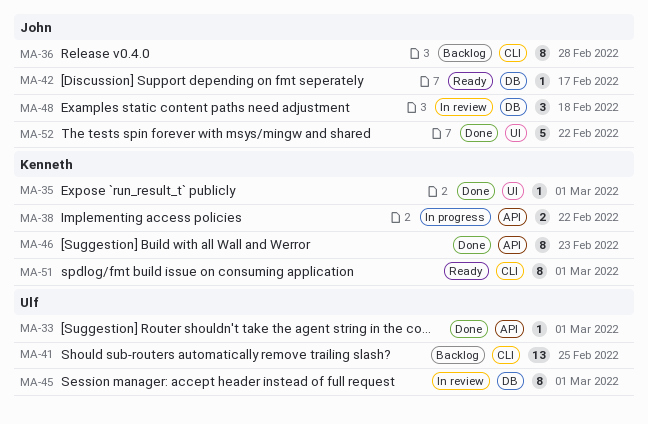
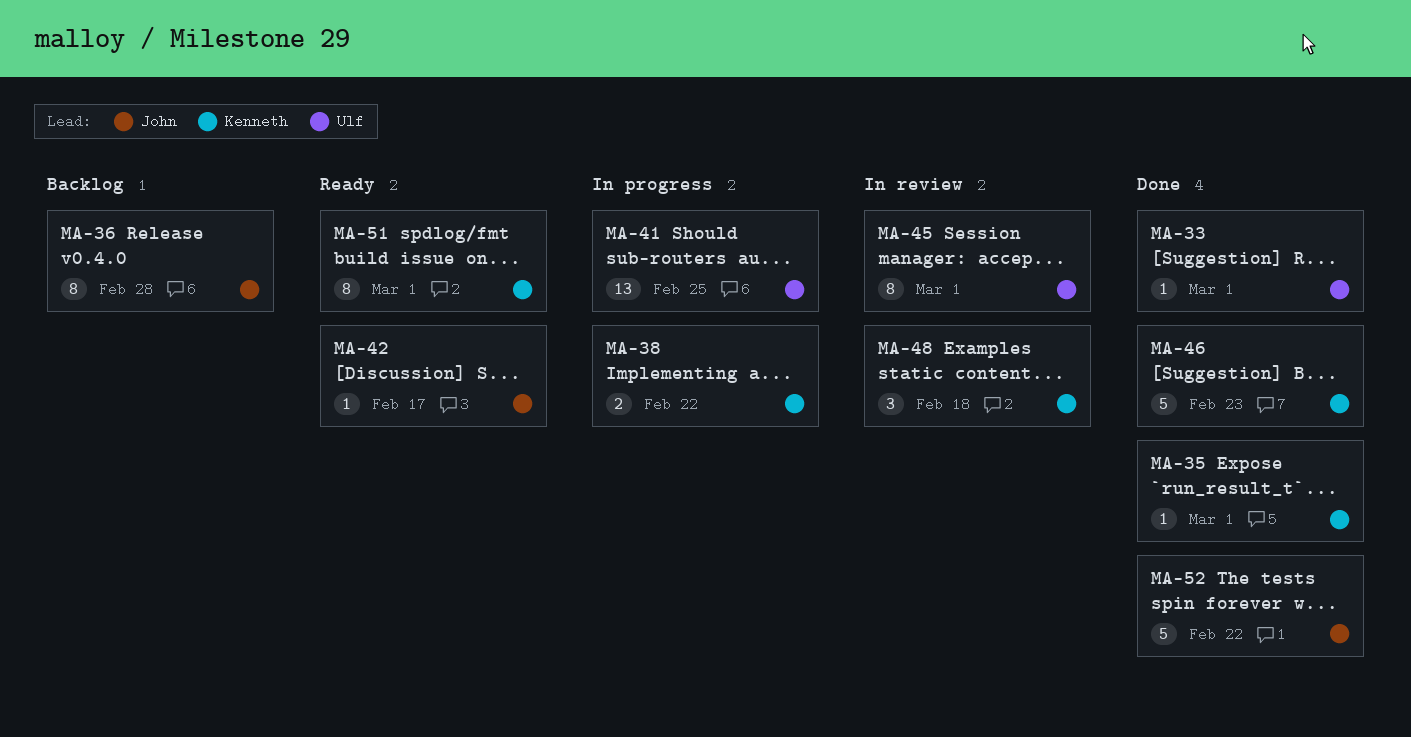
MA-41, status: Backlog -> In progress
MA-46, estimate: 8 -> 5
MA-48, owner: John -> Kenneth

